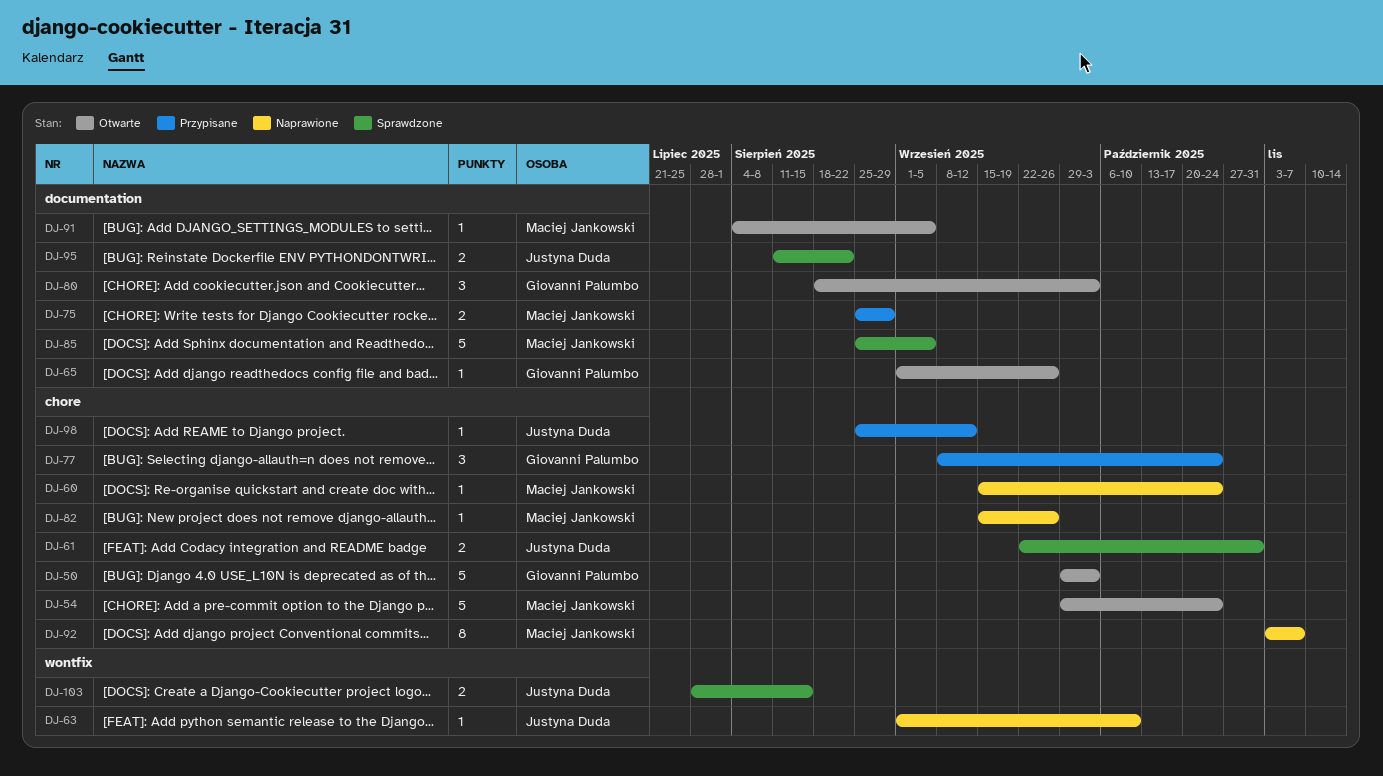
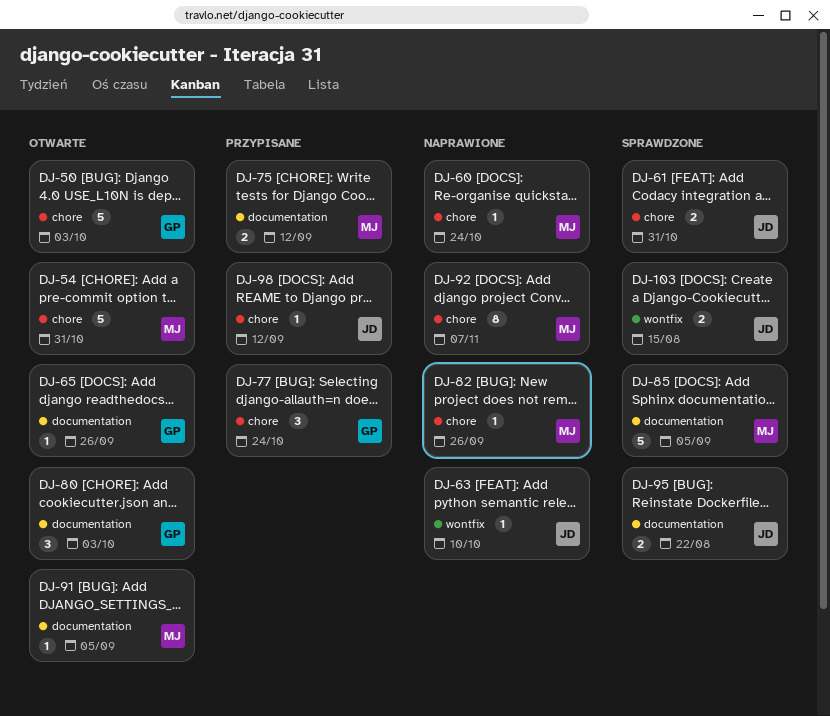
DJ-54, due: Oct 24 -> Oct 31
DJ-75, due: Aug 29 -> Sep 12

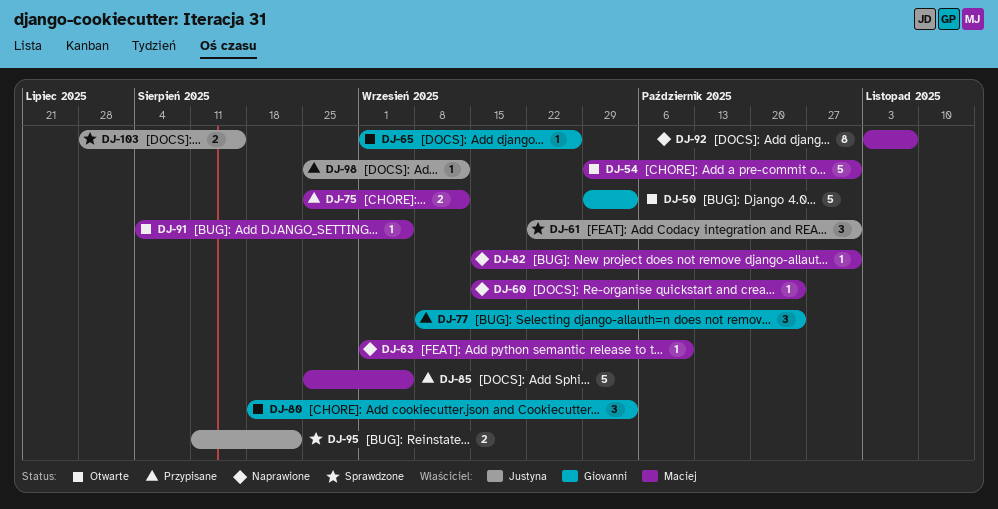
DJ-61, estimate: 2 -> 3
DJ-63, owner: Justyna -> Maciej
DJ-82, due: Sep 26 -> Oct 31
DJ-85, status: Sprawdzone -> Przypisane

